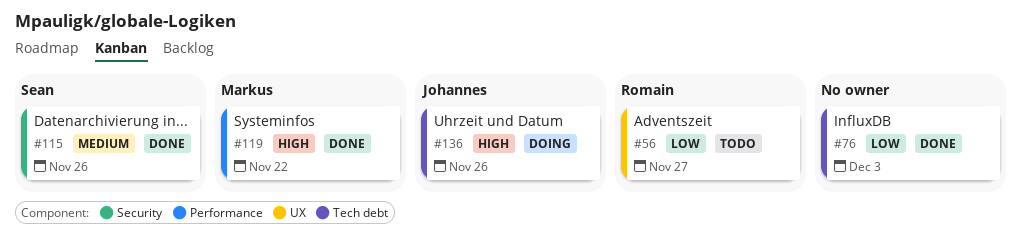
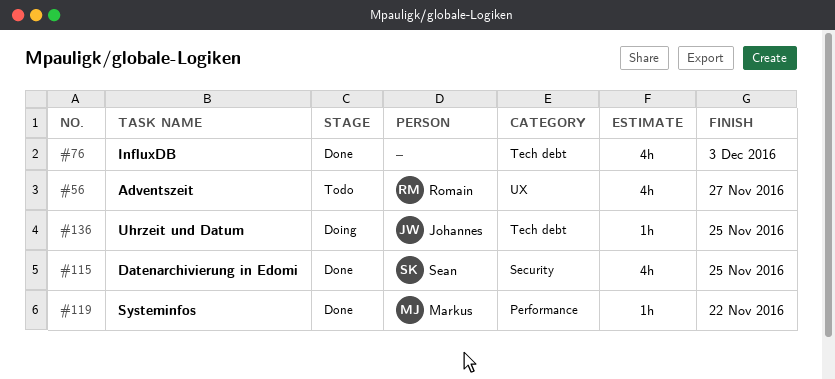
#115, due: Nov 26 -> Nov 25
#136, due: Nov 26 -> Nov 25

